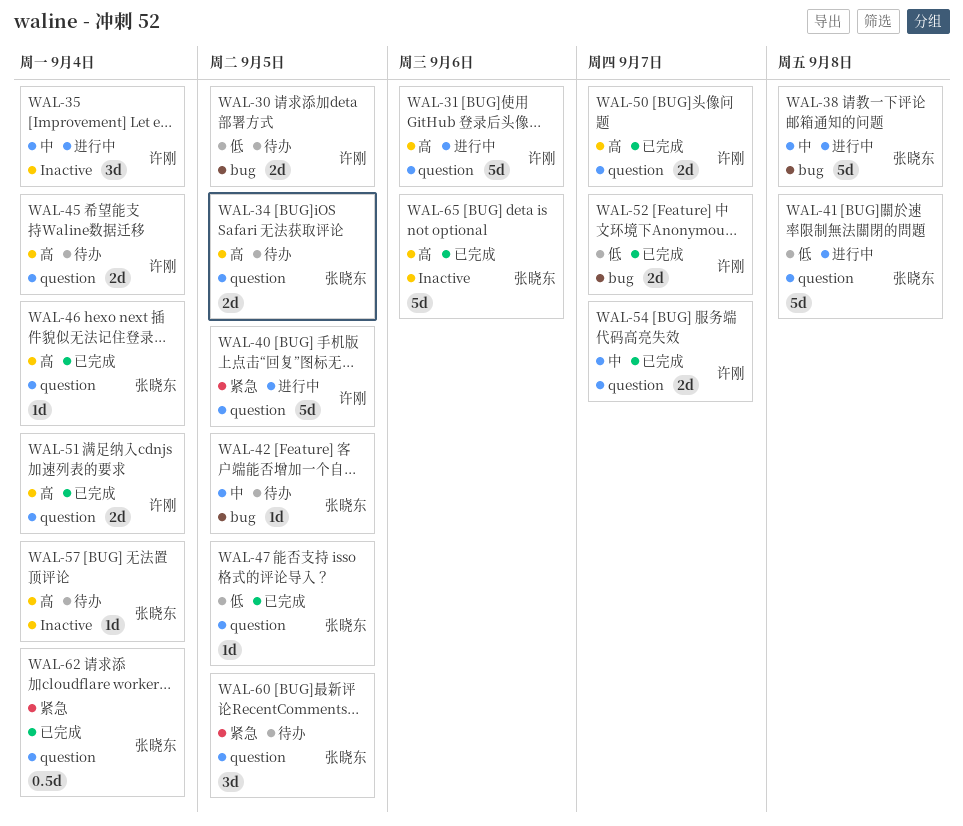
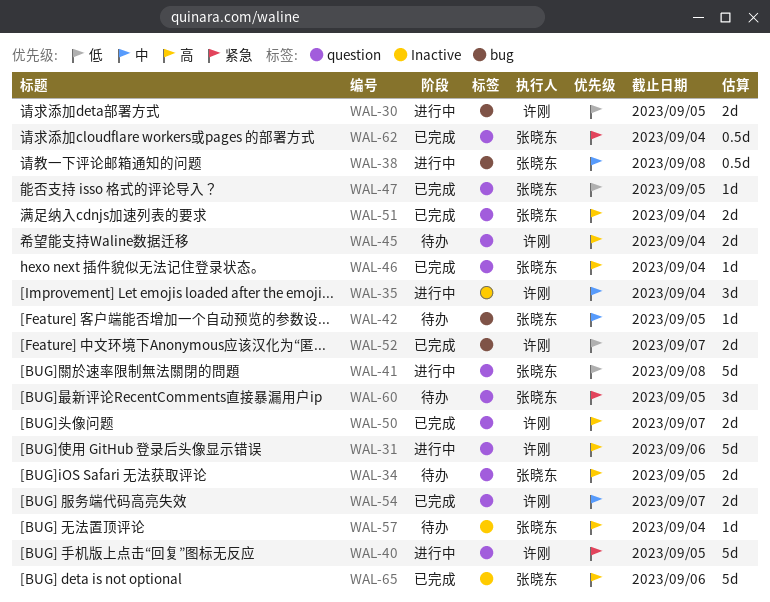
WAL-30, status: 待办 -> 进行中
WAL-38, estimate: 5d -> 0.5d
WAL-51, owner: 许刚 -> 张晓东

